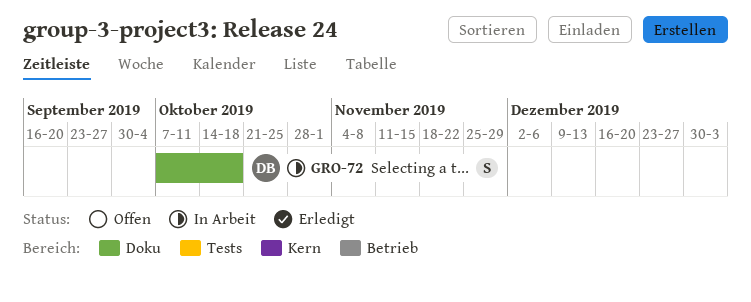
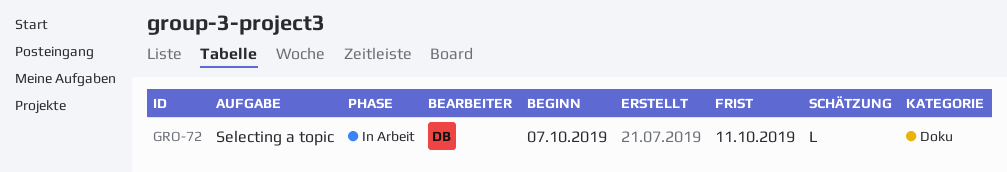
GRO-72, estimate: S -> L
GRO-72, due: Oct 18 -> Oct 11

